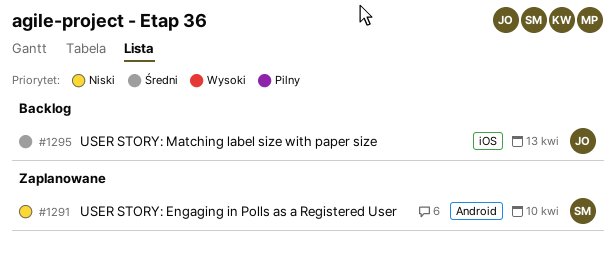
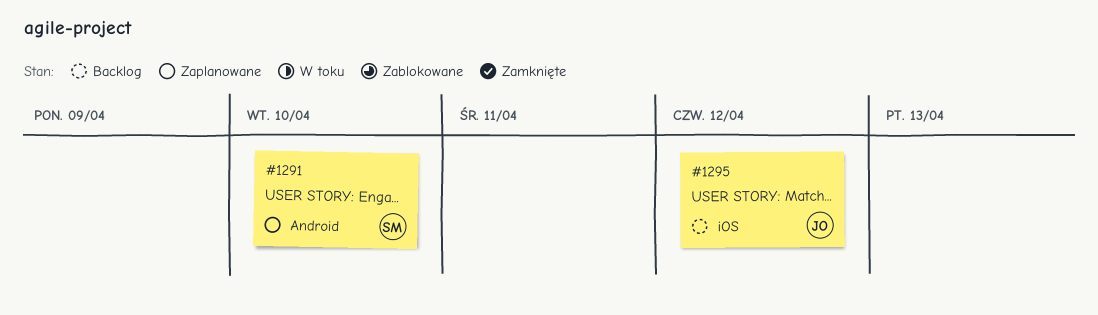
#1295, due: Apr 13 -> Apr 12

